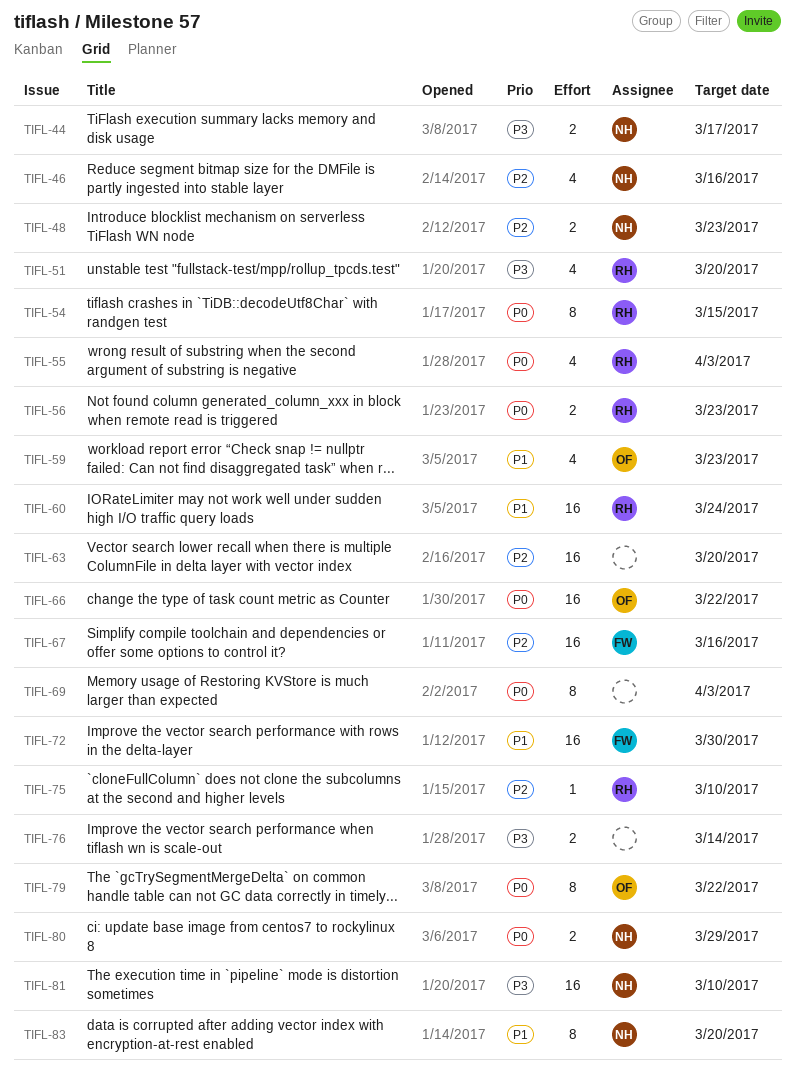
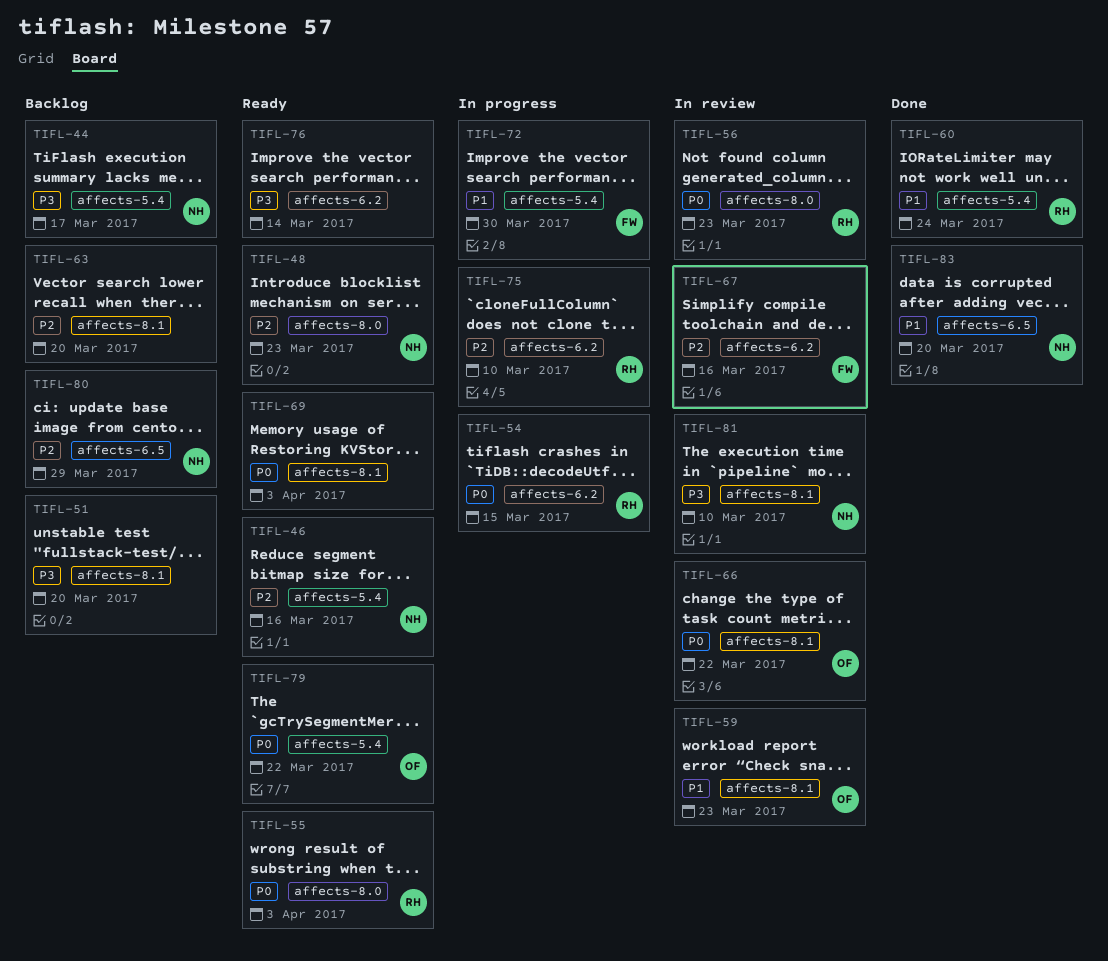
TIFL-51, owner: RH -> none
TIFL-80, priority: P0 -> P2

